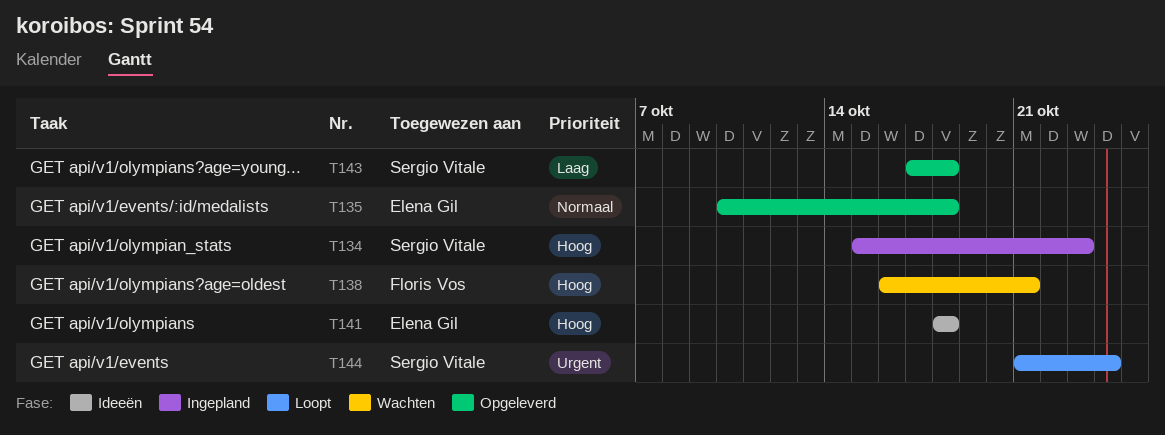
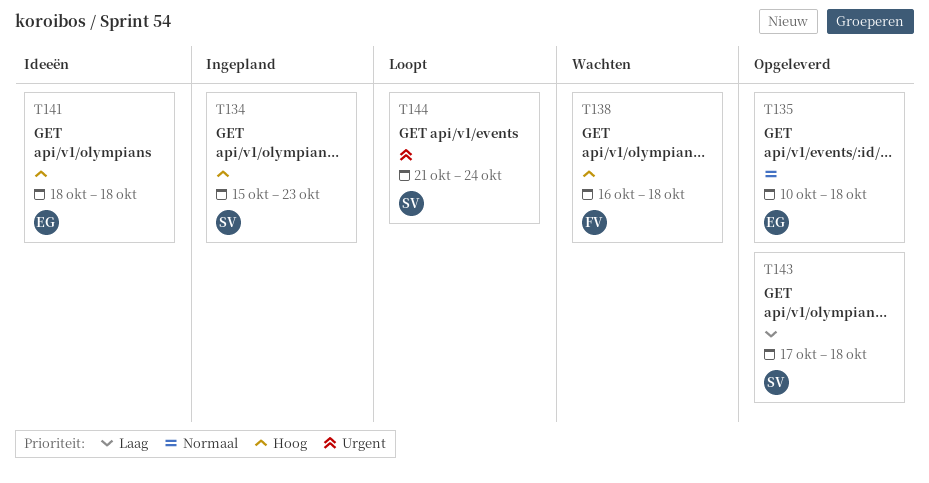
T138, due: Oct 21 -> Oct 18

